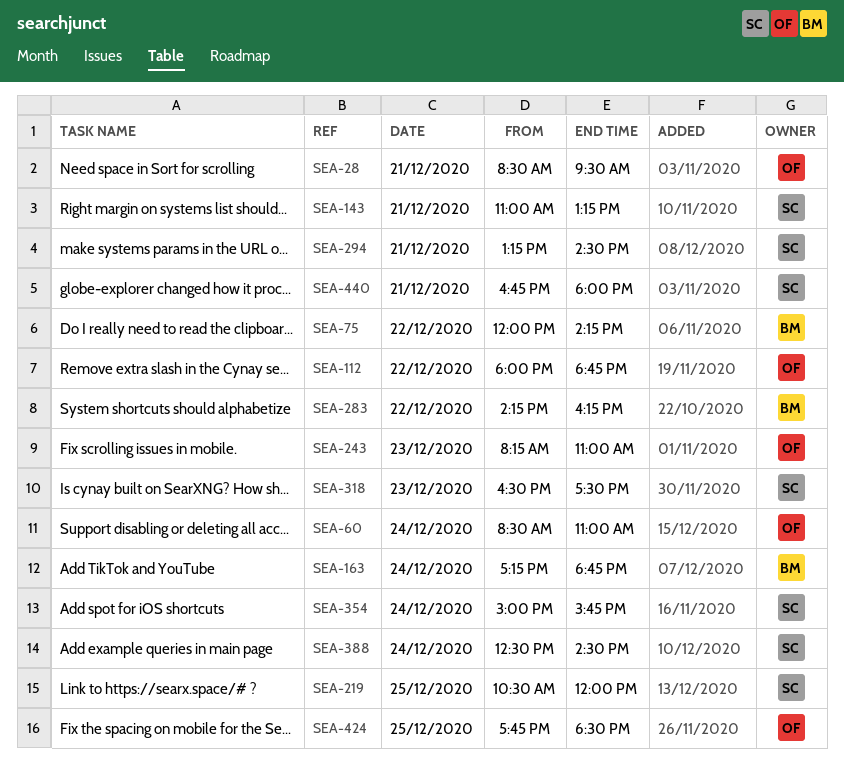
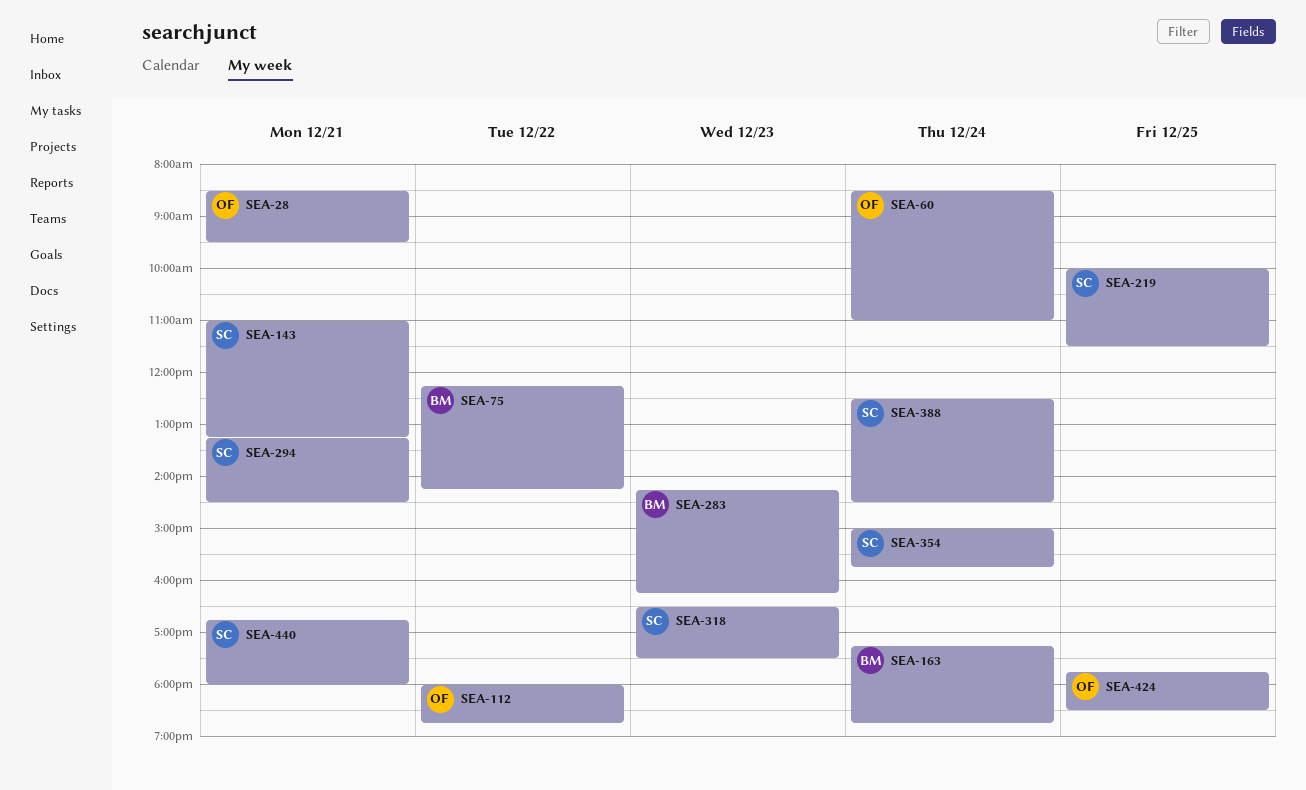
SEA-75, begins: 12:00 -> 12:15
SEA-219, begins: 10:30 -> 10:00
SEA-219, ends: 12:00 -> 11:30
SEA-243: present -> none
SEA-283, day: Dec 22 -> Dec 23

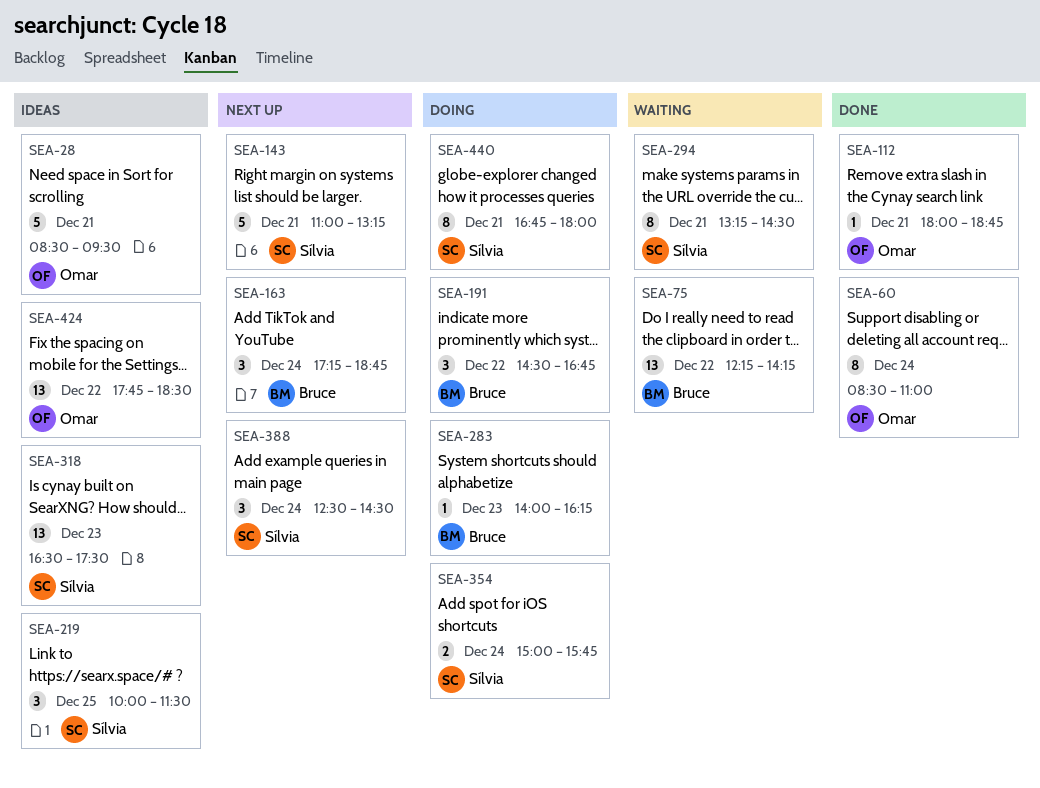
SEA-112, day: Dec 22 -> Dec 21
SEA-191: none -> present
SEA-283, begins: 14:15 -> 14:00
SEA-424, day: Dec 25 -> Dec 22

